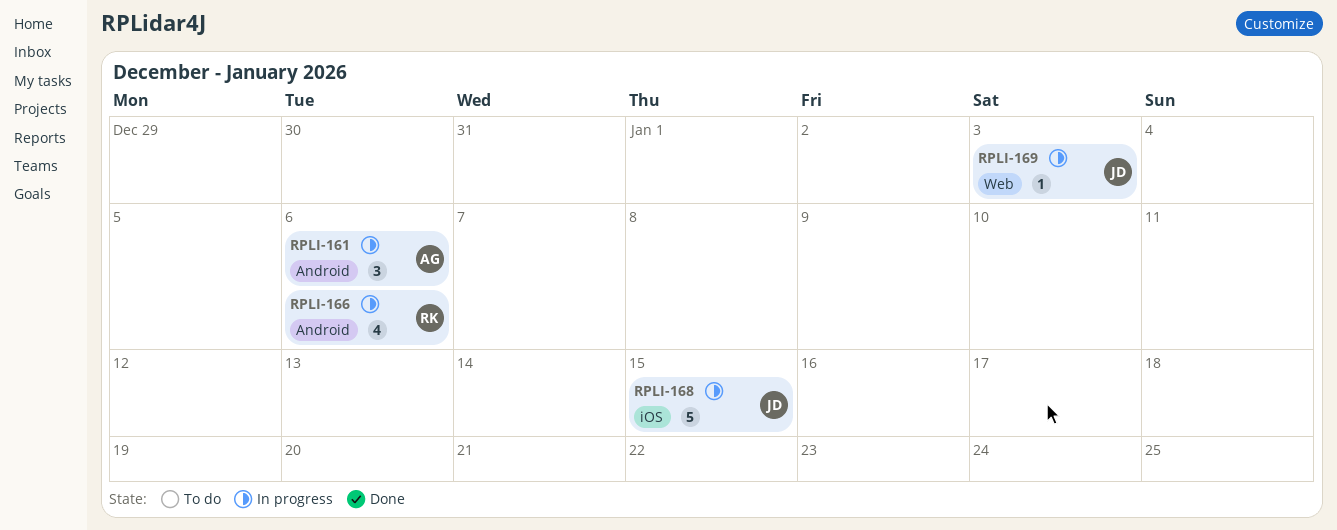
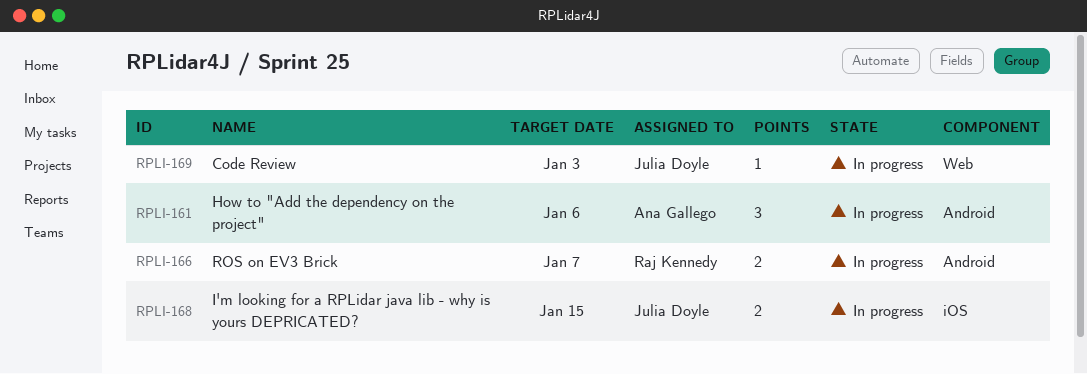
RPLI-166, estimate: 4 -> 2
RPLI-166, due: Jan 6 -> Jan 7
RPLI-168, estimate: 5 -> 2

